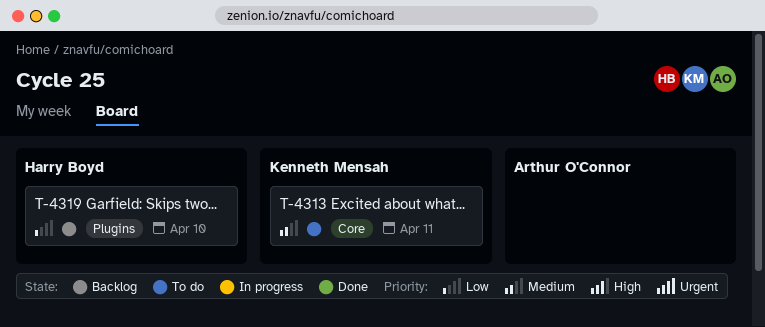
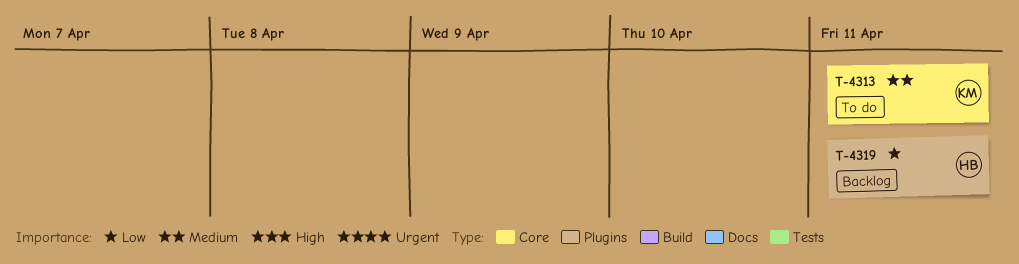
T-4319, due: Apr 10 -> Apr 11

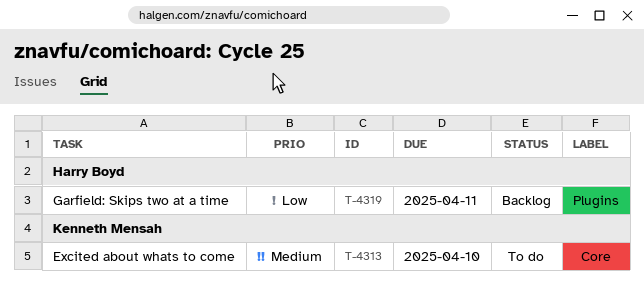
T-4313, due: Apr 11 -> Apr 10

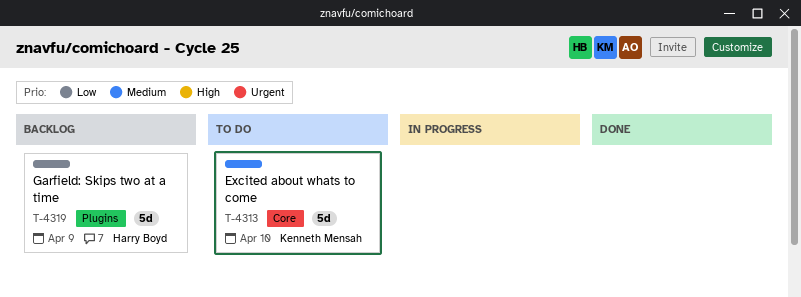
T-4319, due: Apr 11 -> Apr 9

